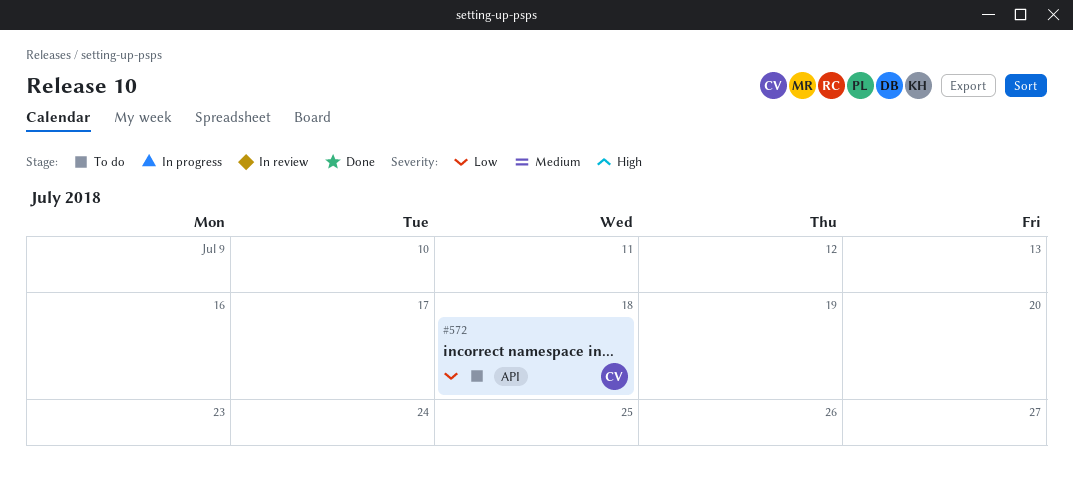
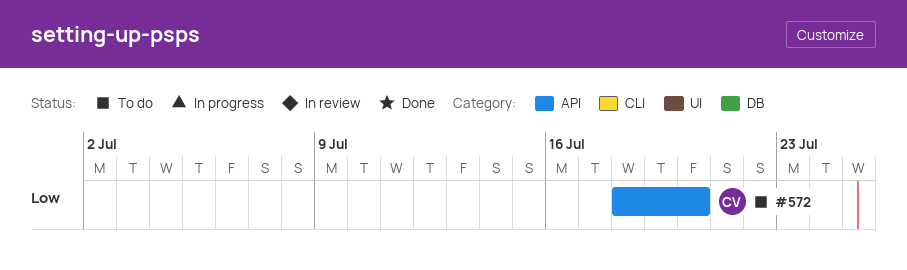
#572, due: Jul 18 -> Jul 20

